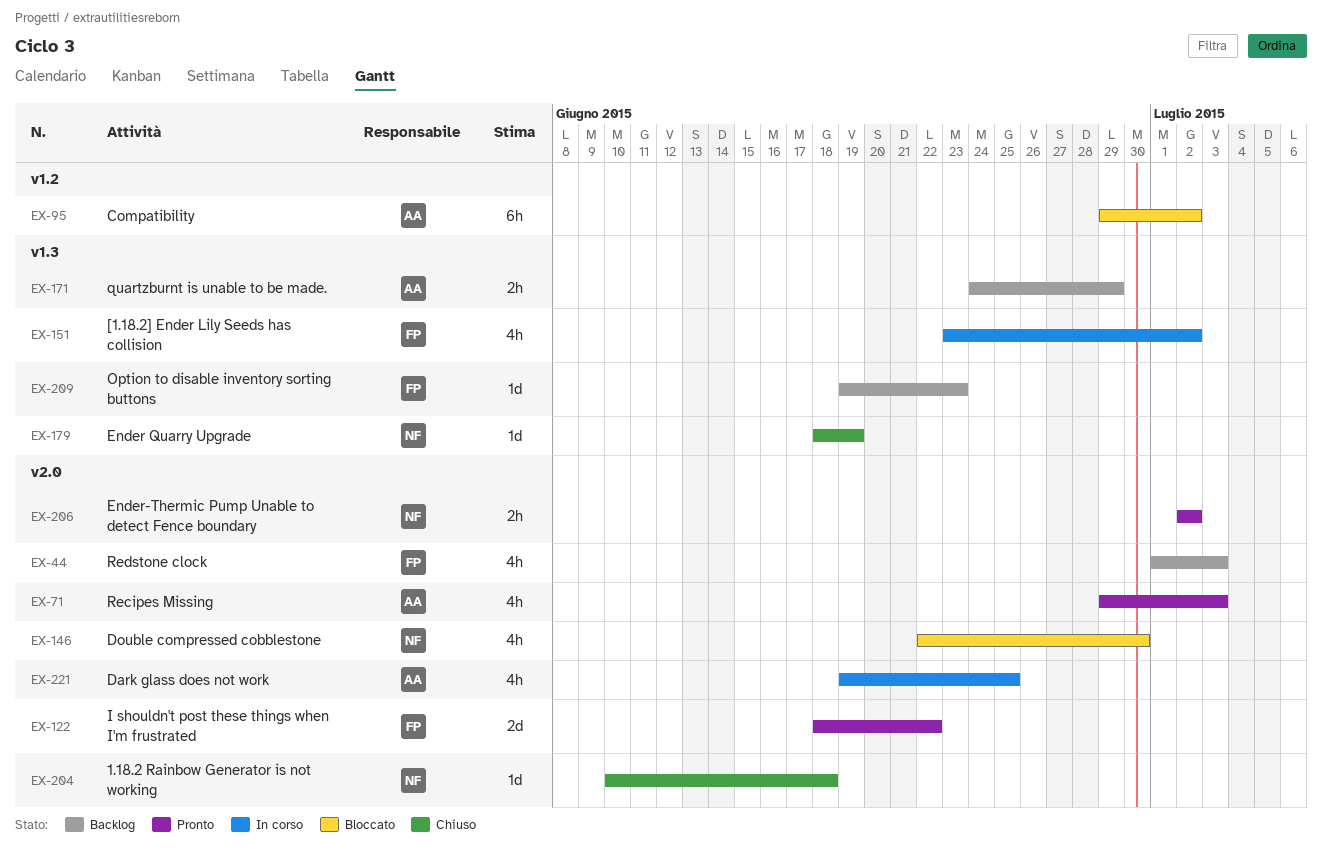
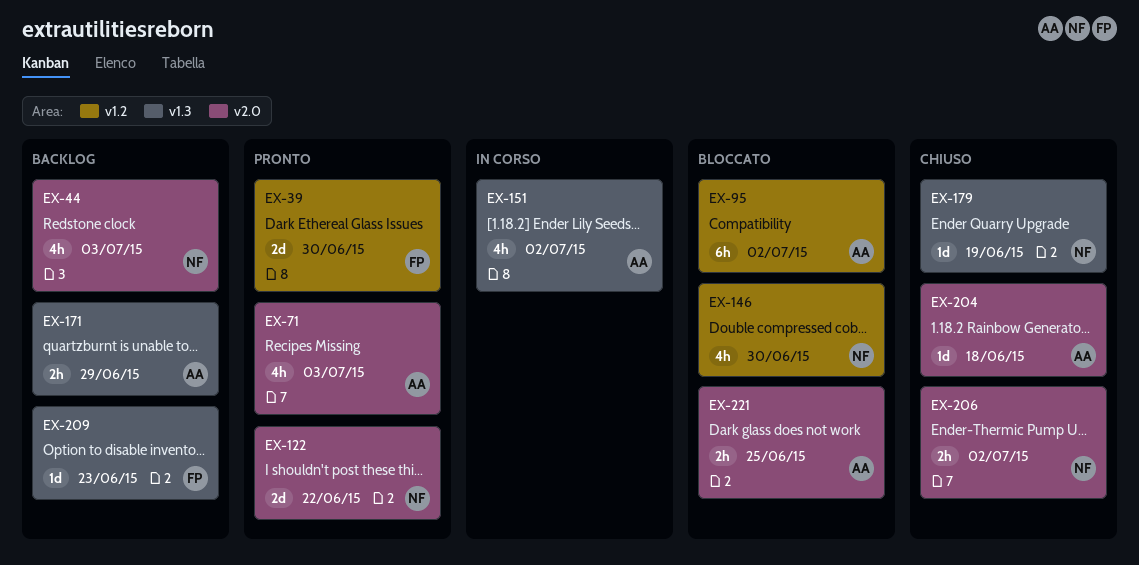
EX-39: none -> present
EX-44, owner: FP -> NF
EX-122, owner: FP -> NF
EX-146, label: v2.0 -> v1.2
EX-151, owner: FP -> AA
EX-204, owner: NF -> AA
EX-206, status: Pronto -> Chiuso
EX-221, status: In corso -> Bloccato
EX-221, estimate: 4h -> 2h

